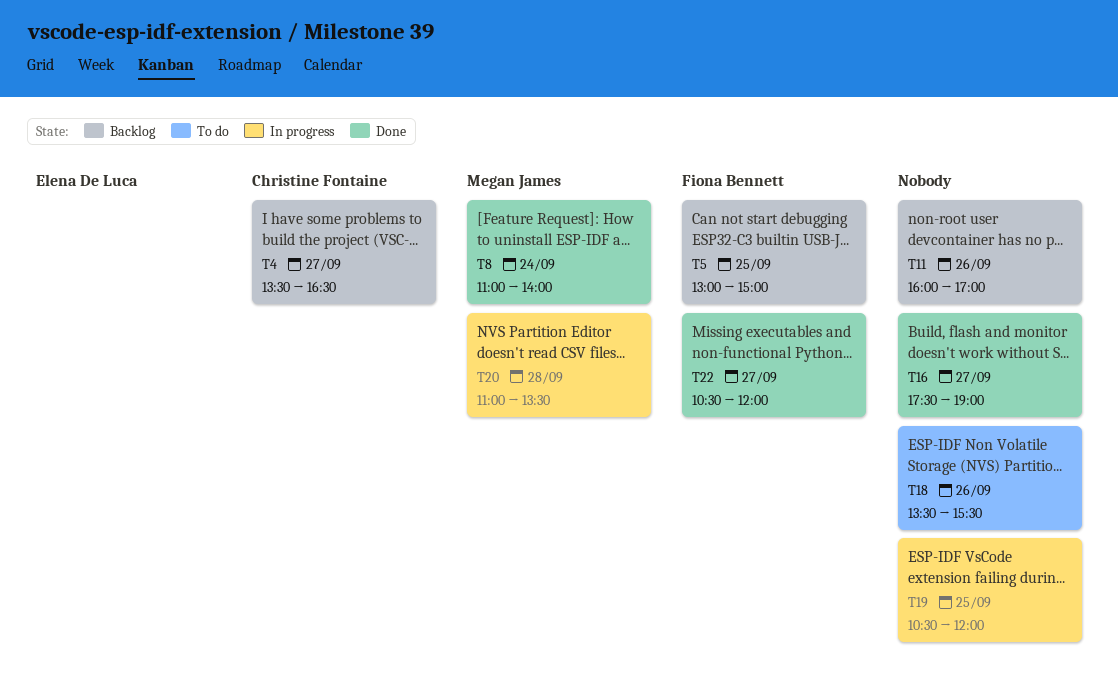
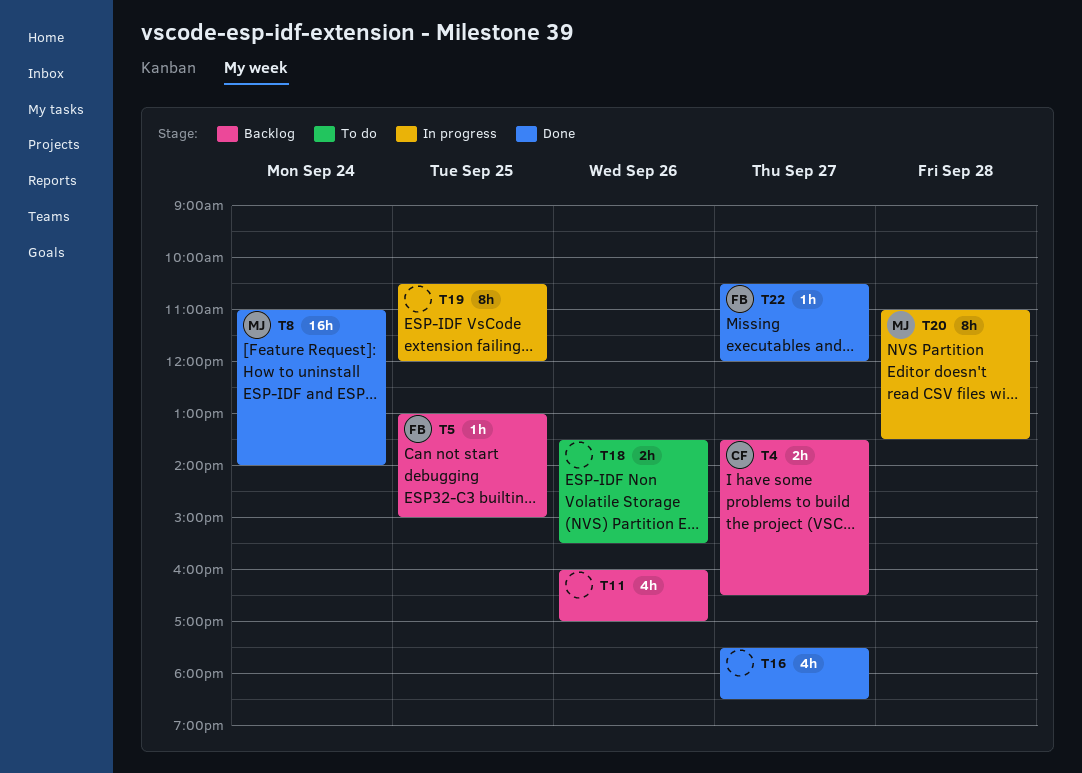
T16, ends: 19:00 -> 18:30

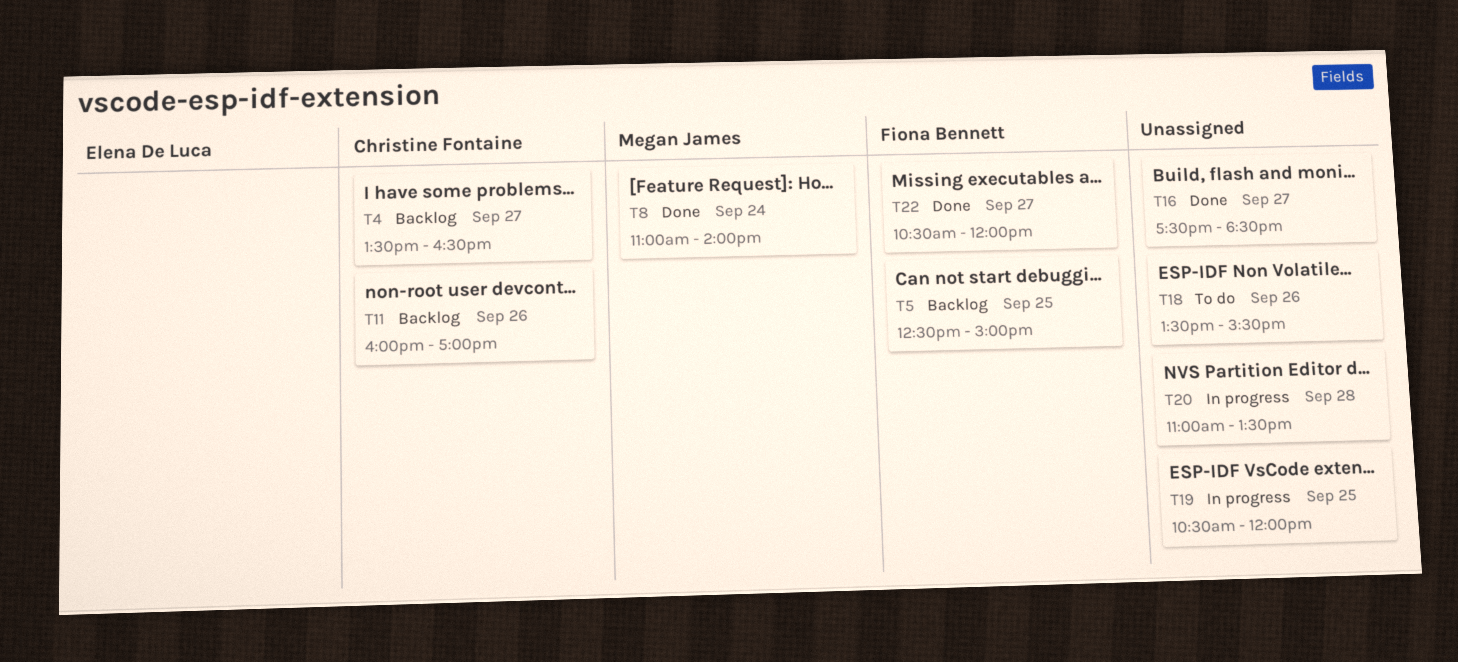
T5, begins: 13:00 -> 12:30
T11, owner: none -> Christine Fontaine
T20, owner: Megan James -> none

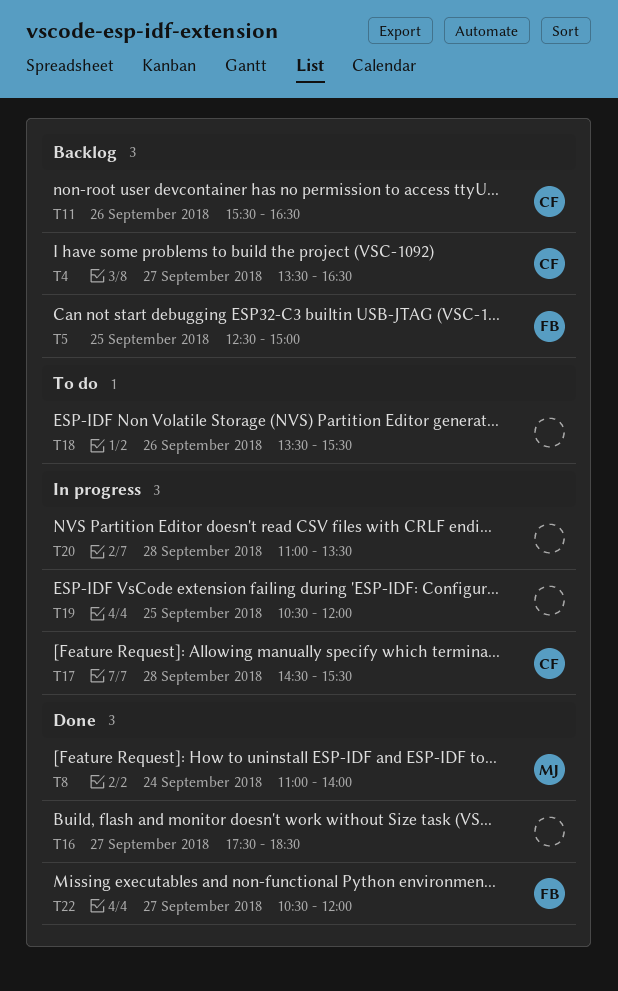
T11, begins: 16:00 -> 15:30
T11, ends: 17:00 -> 16:30
T17: none -> present

